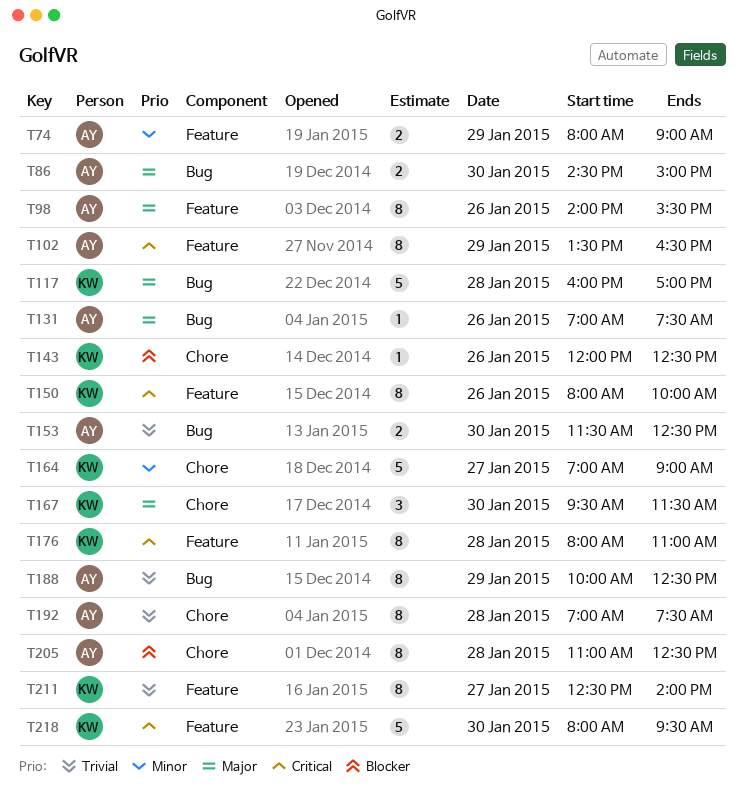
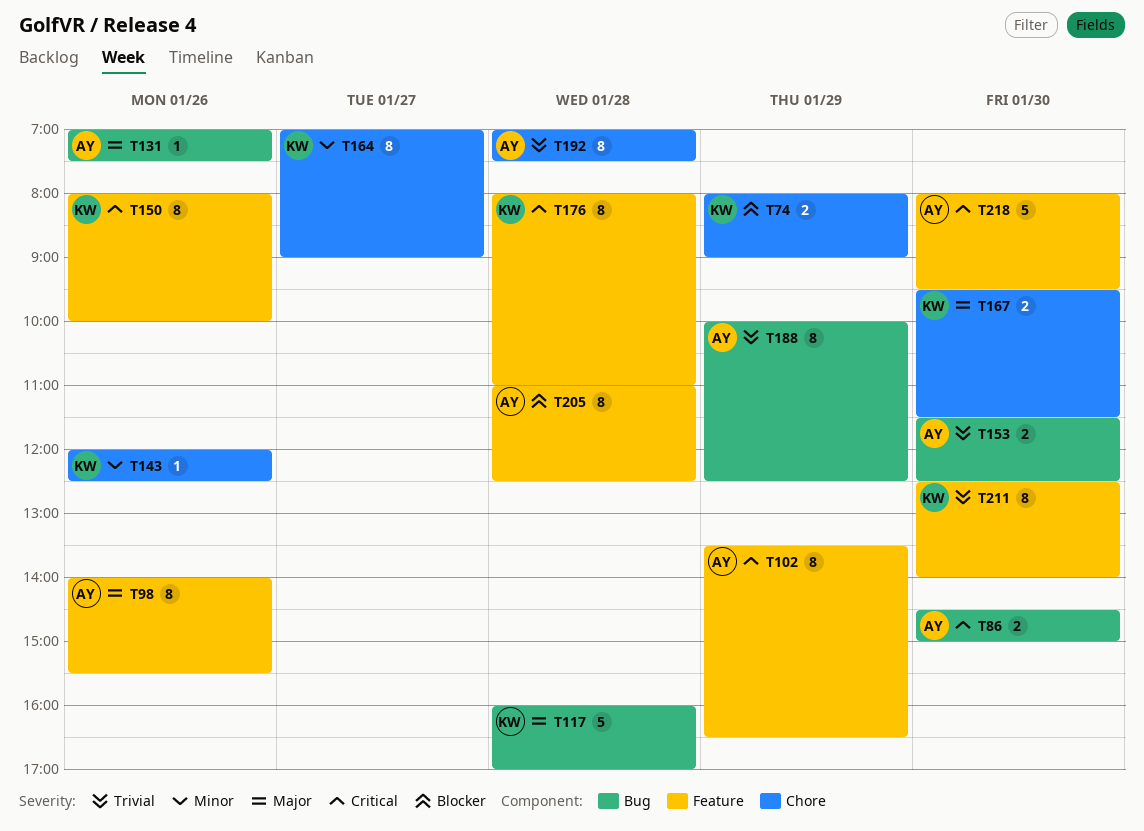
T74, owner: AY -> KW
T74, priority: Minor -> Blocker
T74, label: Feature -> Chore
T86, priority: Major -> Critical
T143, priority: Blocker -> Minor
T164, estimate: 5 -> 8
T167, estimate: 3 -> 2
T205, label: Chore -> Feature
T211, day: Jan 27 -> Jan 30
T218, owner: KW -> AY

